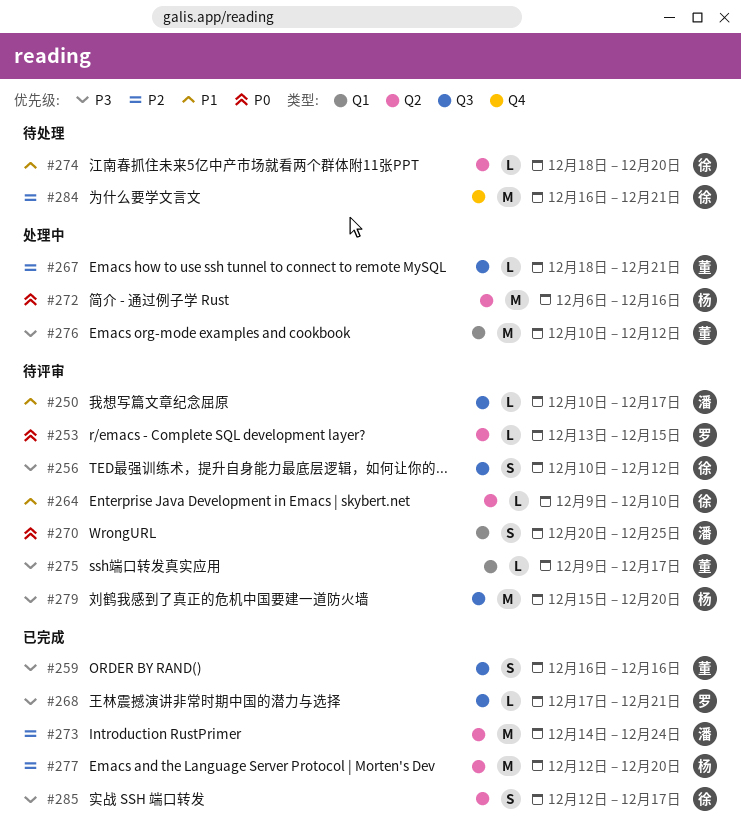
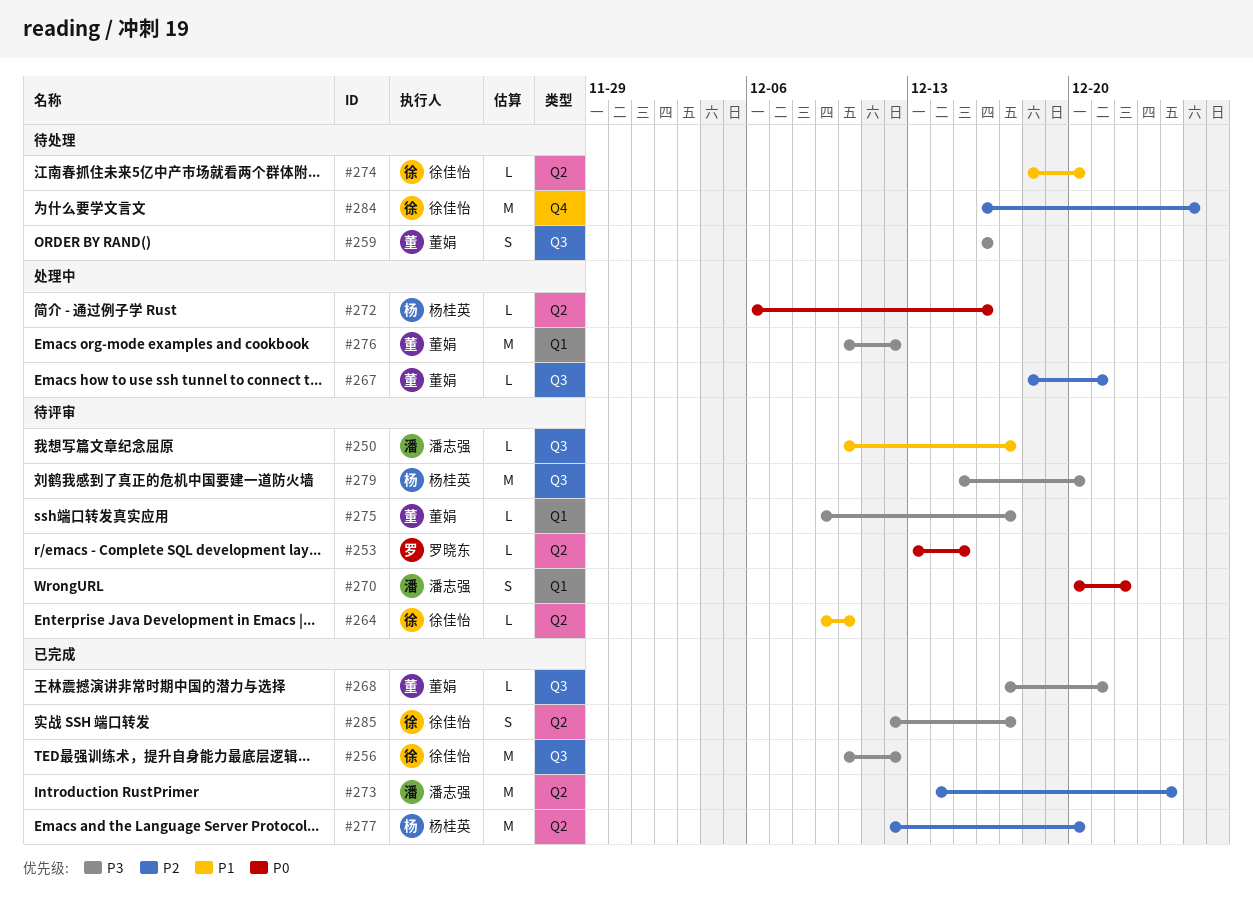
#256, status: 待评审 -> 已完成
#256, estimate: S -> M
#259, status: 已完成 -> 待处理
#268, owner: 罗晓东 -> 董娟
#270, due: Dec 25 -> Dec 22
#272, estimate: M -> L
#284, due: Dec 21 -> Dec 25

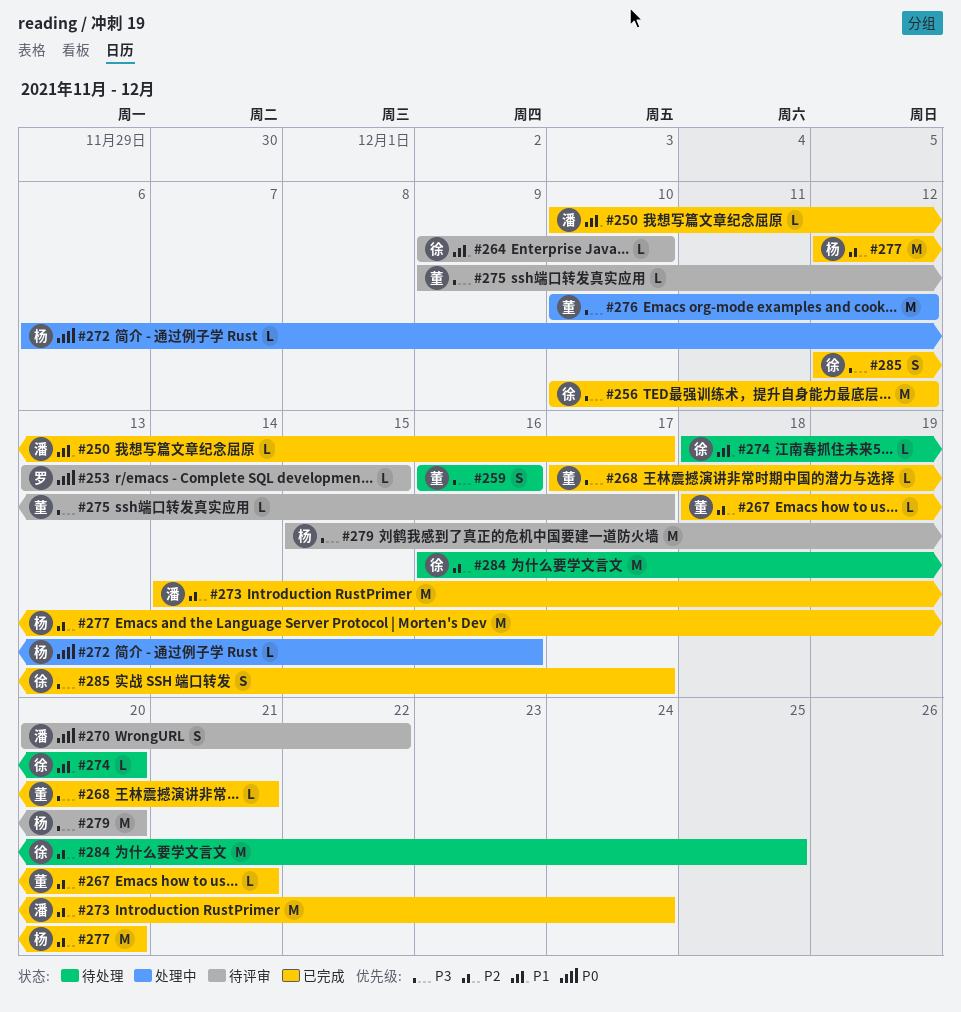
#250, status: 待评审 -> 已完成
#267, status: 处理中 -> 已完成

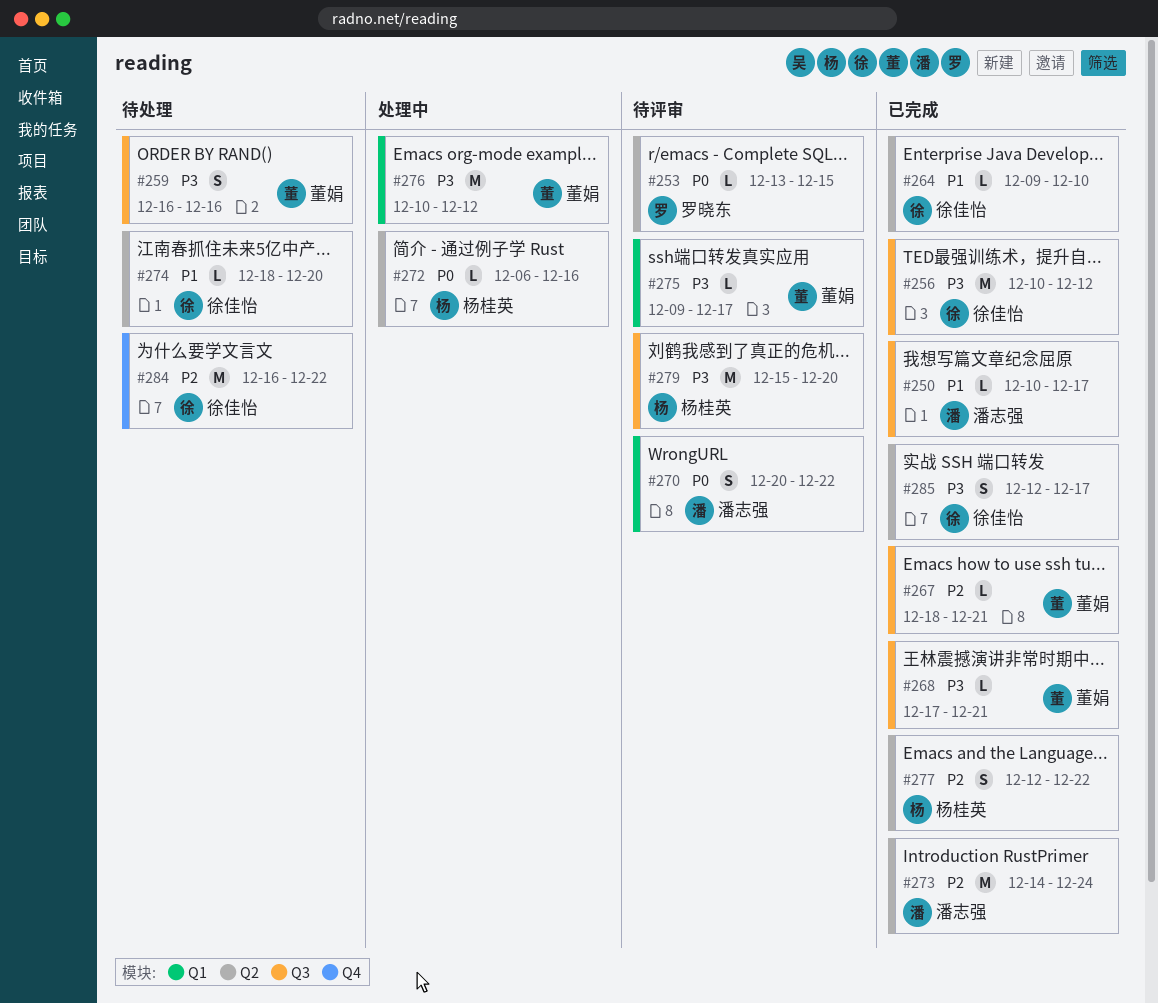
#264, status: 待评审 -> 已完成
#277, estimate: M -> S
#277, due: Dec 20 -> Dec 22
#284, due: Dec 25 -> Dec 22

